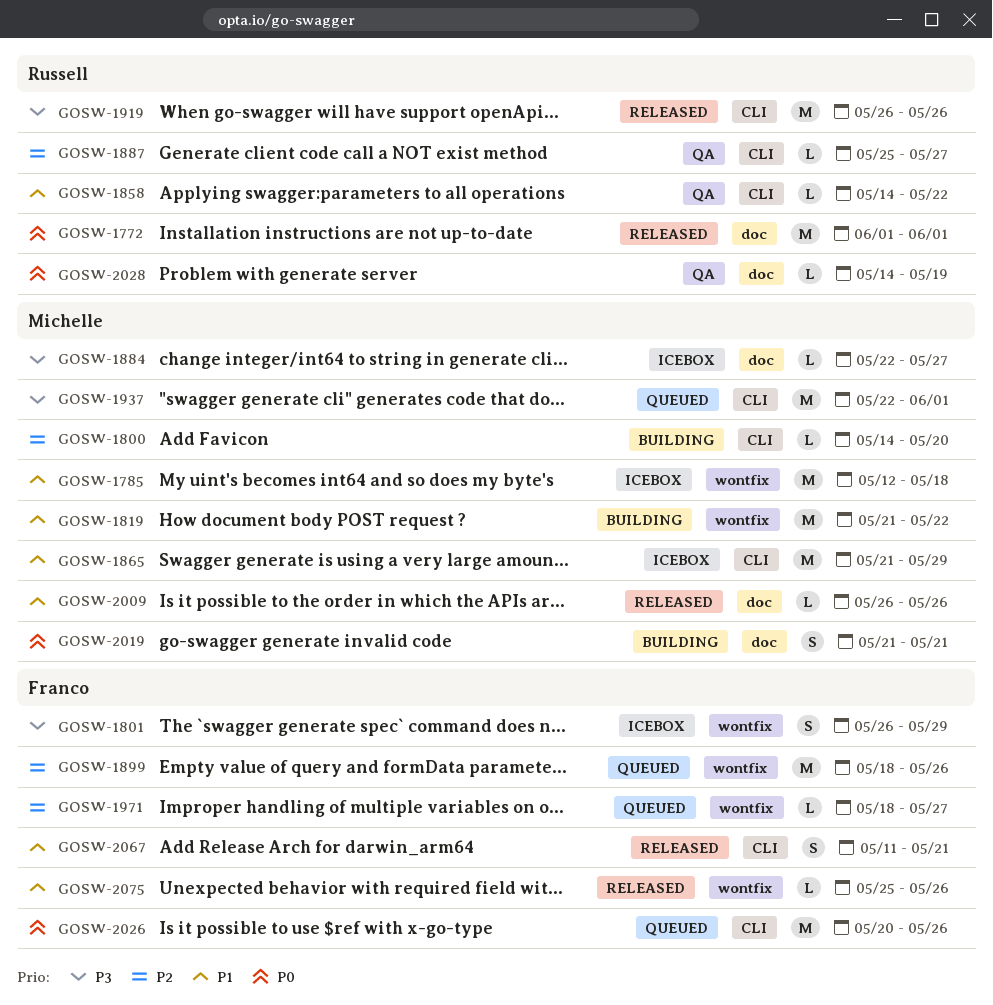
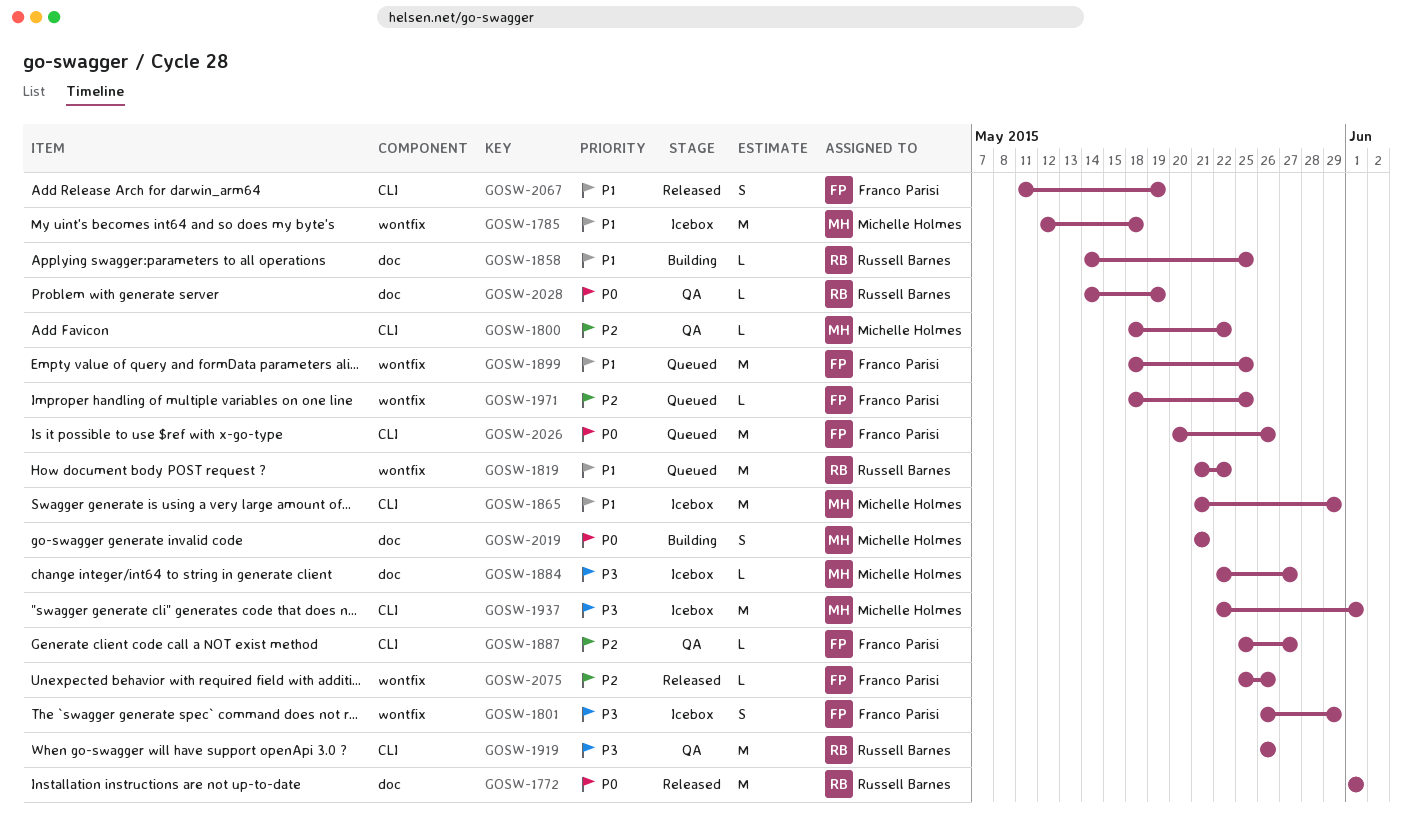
GOSW-1800, status: Building -> QA
GOSW-1800, start: May 14 -> May 18
GOSW-1800, due: May 20 -> May 22
GOSW-1819, status: Building -> Queued
GOSW-1819, owner: Michelle Holmes -> Russell Barnes
GOSW-1858, status: QA -> Building
GOSW-1858, label: CLI -> doc
GOSW-1858, due: May 22 -> May 25
GOSW-1887, owner: Russell Barnes -> Franco Parisi
GOSW-1899, priority: P2 -> P1
GOSW-1899, due: May 26 -> May 25
GOSW-1919, status: Released -> QA
GOSW-1937, status: Queued -> Icebox
GOSW-1971, due: May 27 -> May 25
GOSW-2009: present -> none
GOSW-2067, due: May 21 -> May 19
GOSW-2075, priority: P1 -> P2

